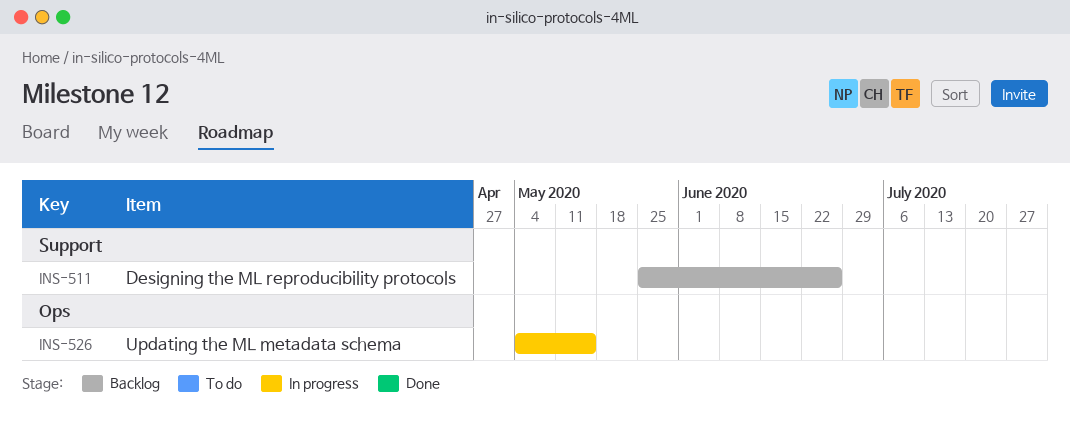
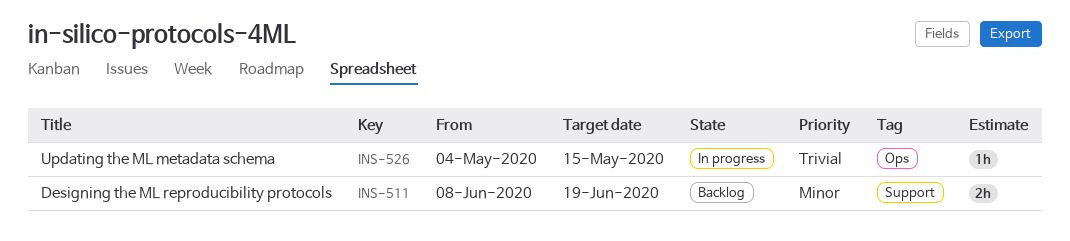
INS-511, start: May 25 -> Jun 8
INS-511, due: Jun 26 -> Jun 19

